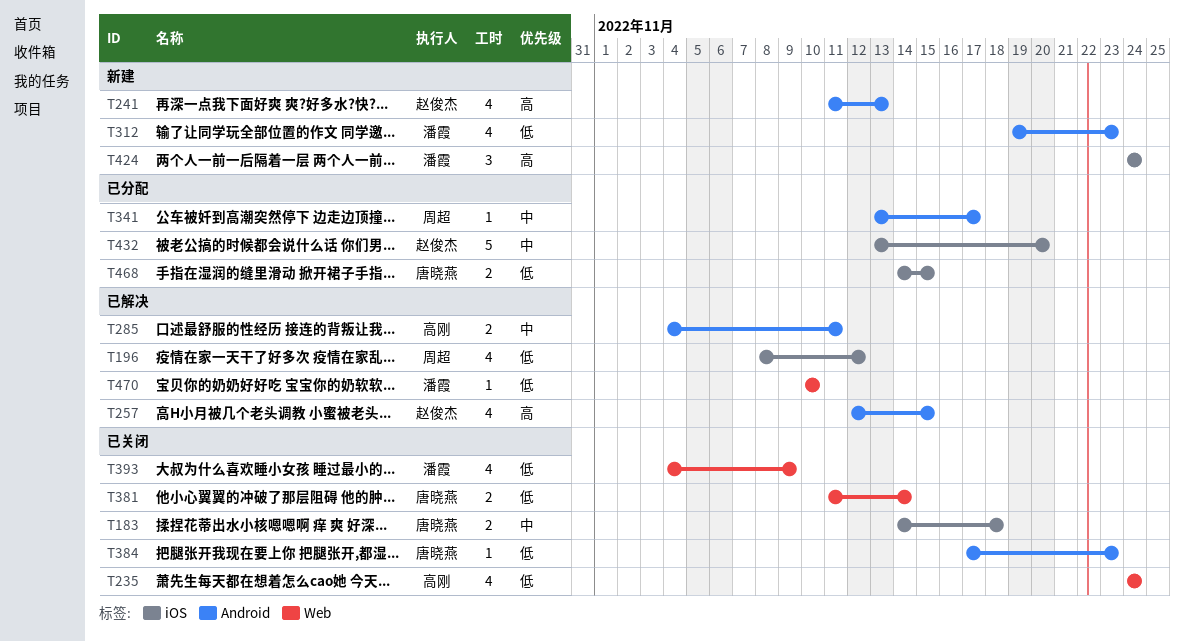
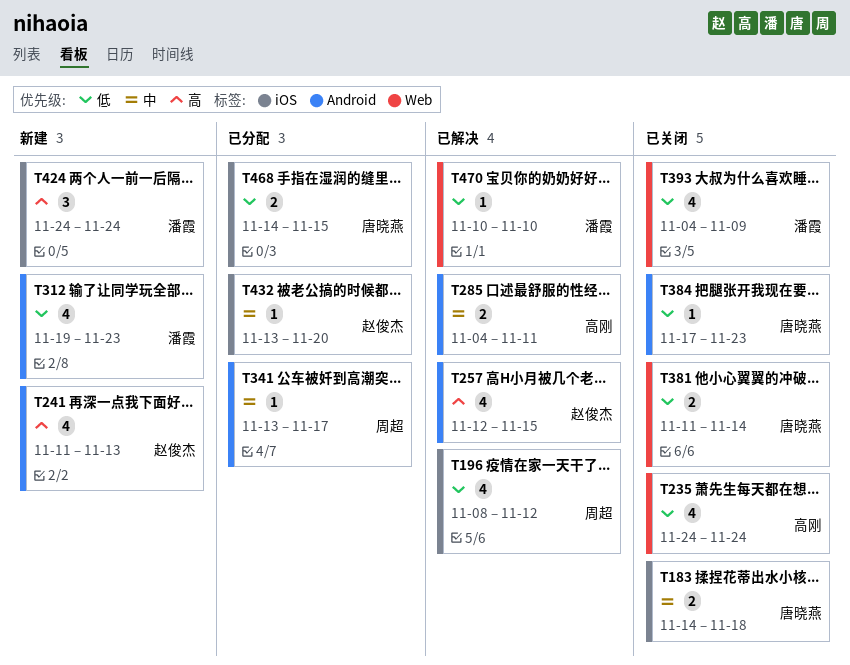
T432, estimate: 5 -> 1

